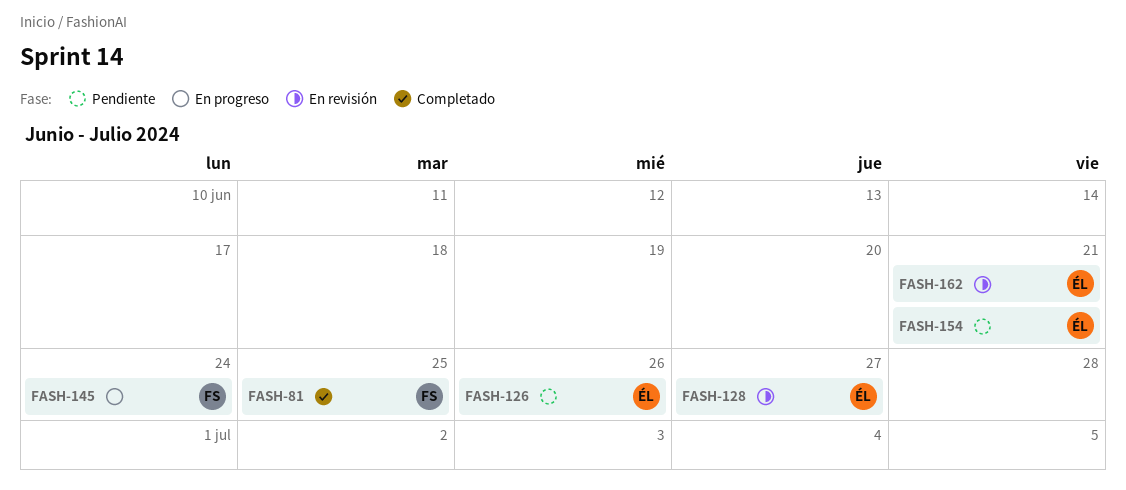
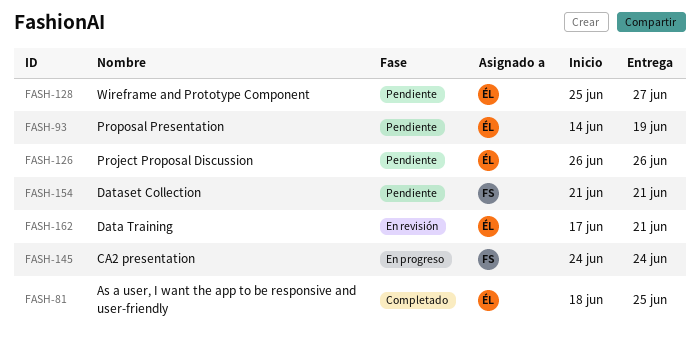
FASH-81, owner: FS -> ÉL
FASH-93: none -> present
FASH-128, status: En revisión -> Pendiente
FASH-154, owner: ÉL -> FS

